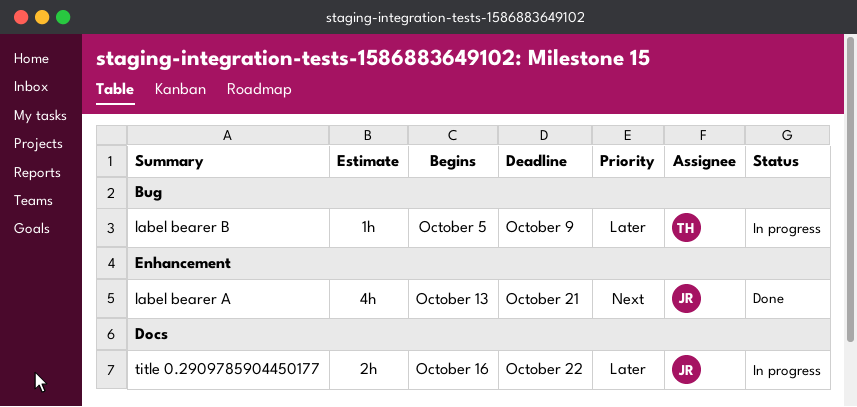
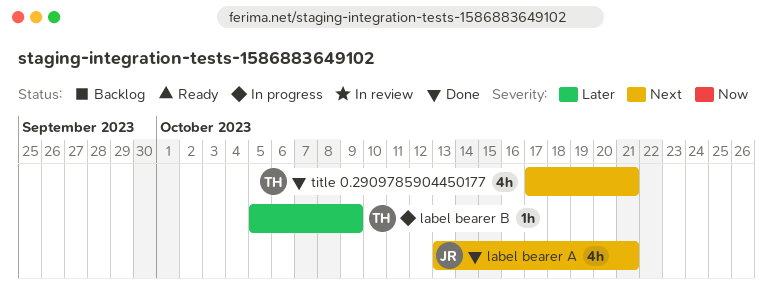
title 0.2909785904450177, status: In progress -> Done
title 0.2909785904450177, owner: JR -> TH
title 0.2909785904450177, priority: Later -> Next
title 0.2909785904450177, estimate: 2h -> 4h
title 0.2909785904450177, start: Oct 16 -> Oct 17
title 0.2909785904450177, due: Oct 22 -> Oct 21

